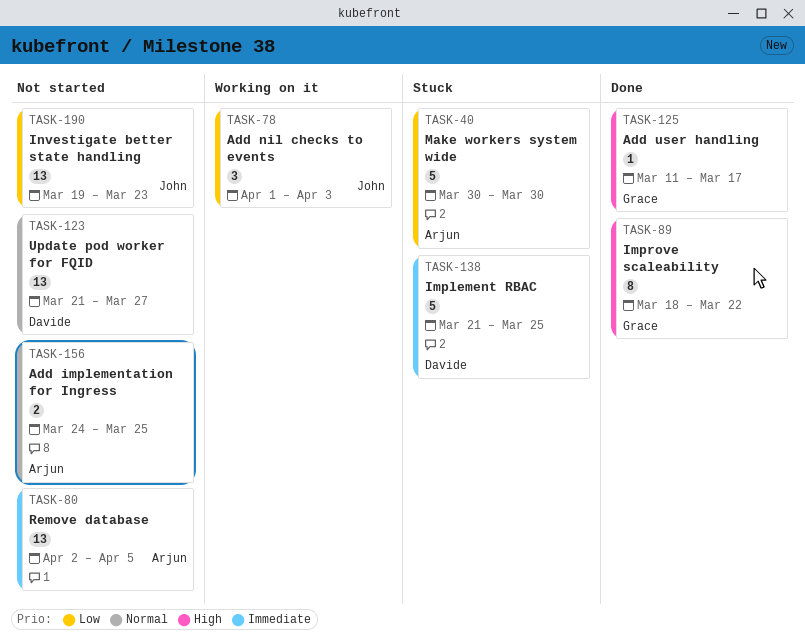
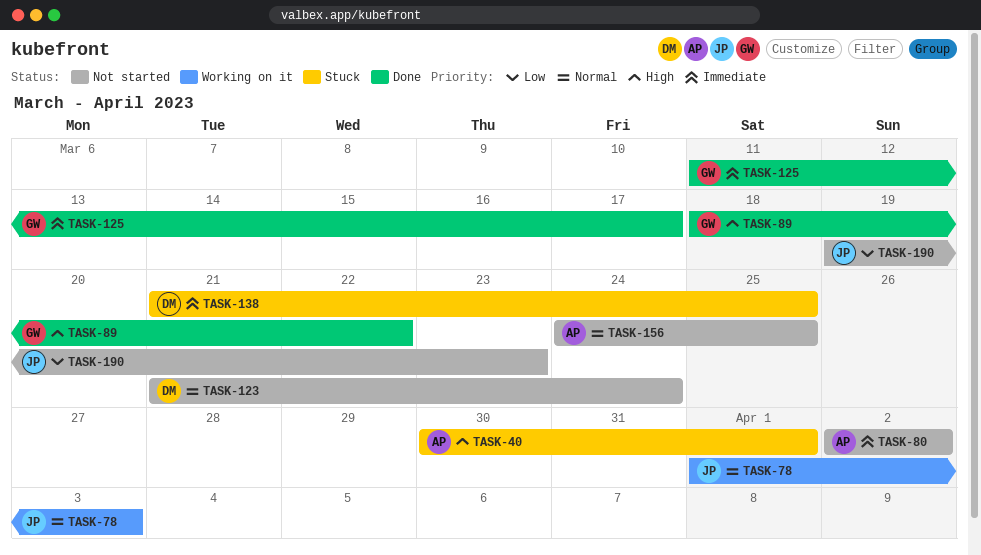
TASK-40, priority: Low -> High
TASK-40, due: Mar 30 -> Apr 1
TASK-78, priority: Low -> Normal
TASK-80, due: Apr 5 -> Apr 2
TASK-123, due: Mar 27 -> Mar 24
TASK-125, priority: High -> Immediate

